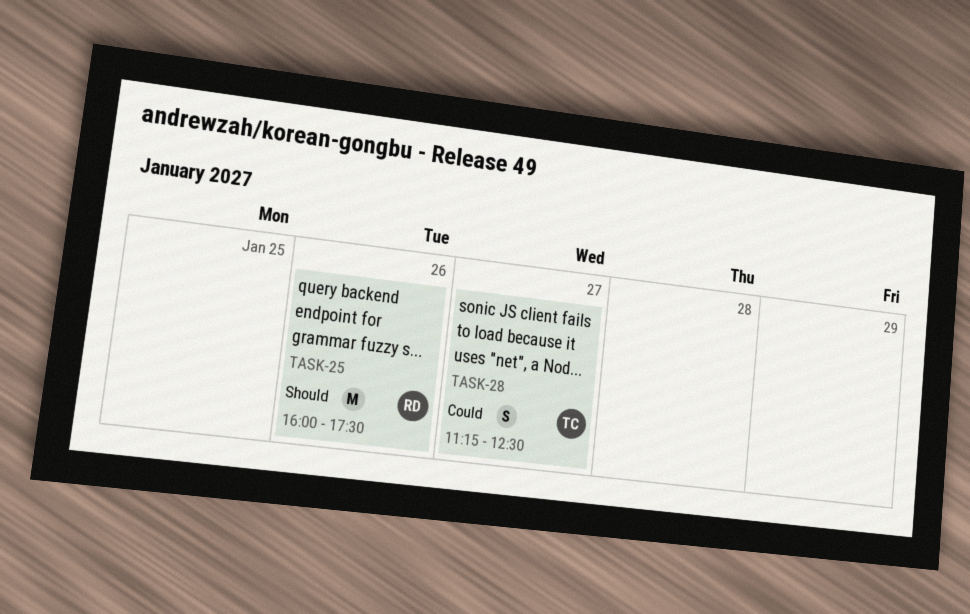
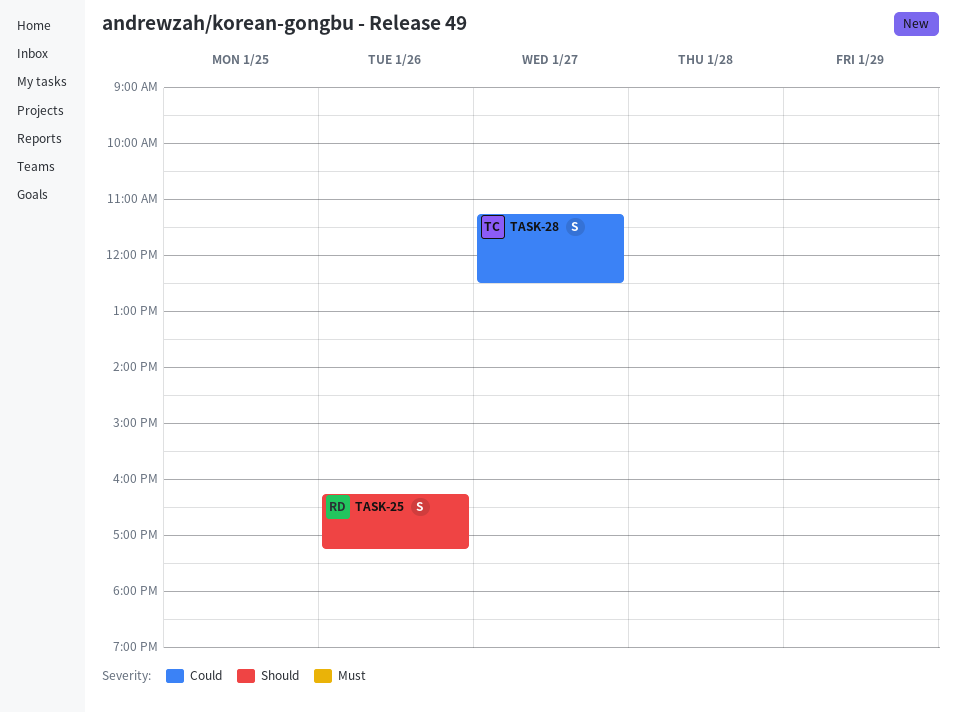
TASK-25, estimate: M -> S
TASK-25, begins: 16:00 -> 16:15
TASK-25, ends: 17:30 -> 17:15

